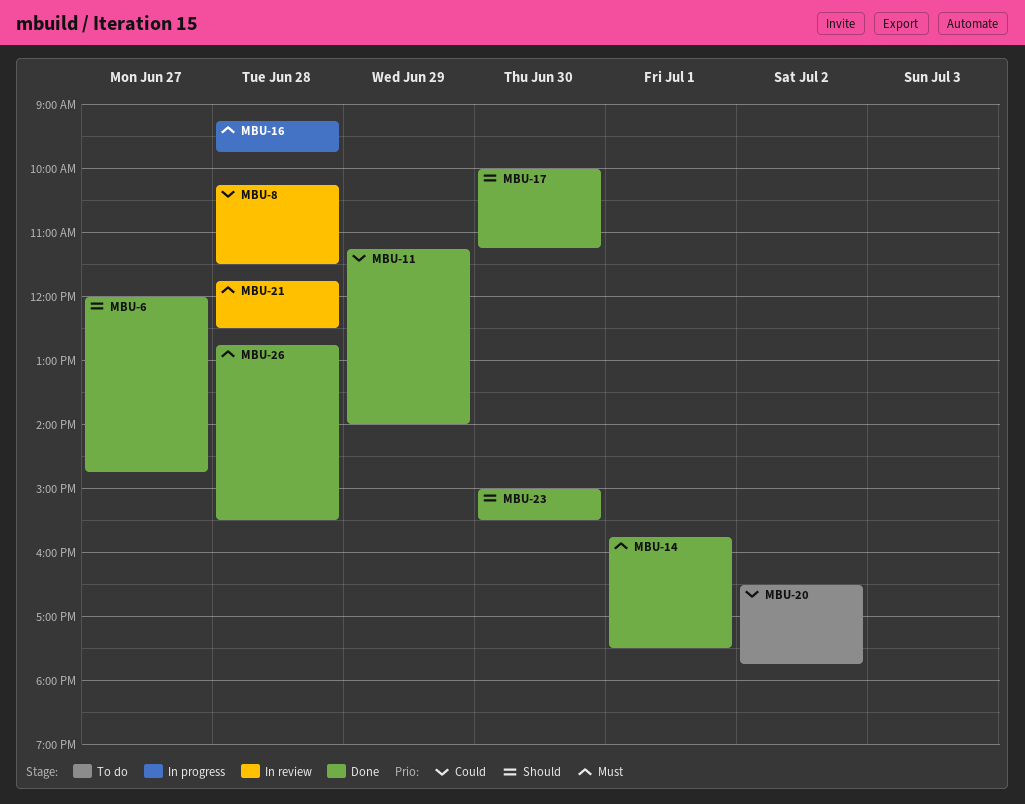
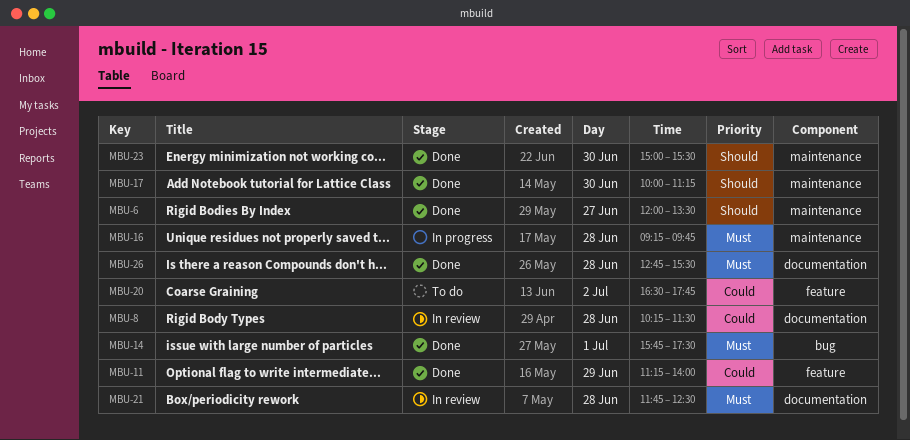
MBU-6, ends: 14:45 -> 13:30

